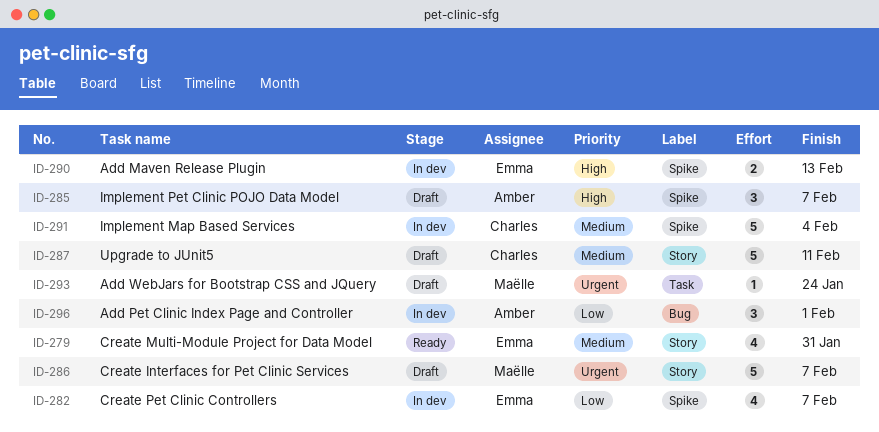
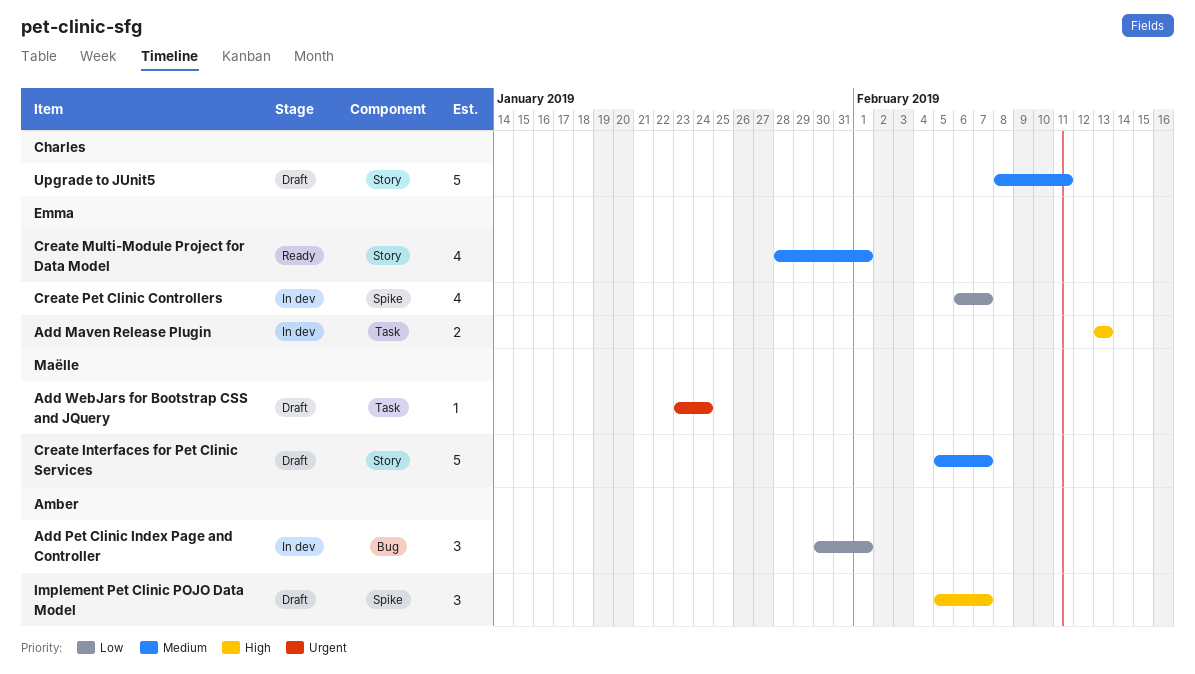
Add Maven Release Plugin, label: Spike -> Task
Create Interfaces for Pet Clinic Services, priority: Urgent -> Medium
Create Multi-Module Project for Data Model, due: Jan 31 -> Feb 1
Implement Map Based Services: present -> none

